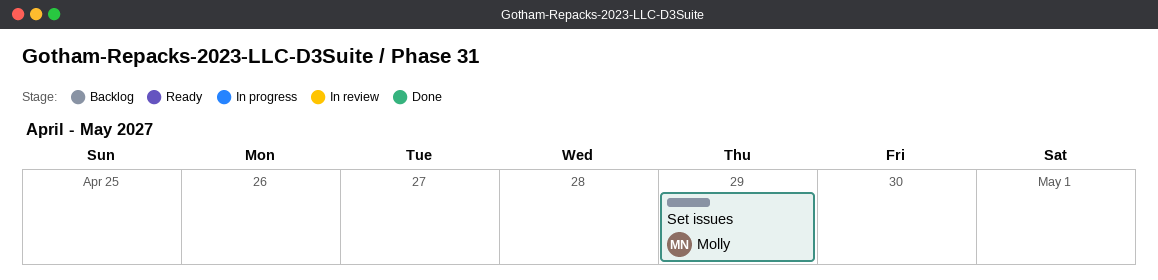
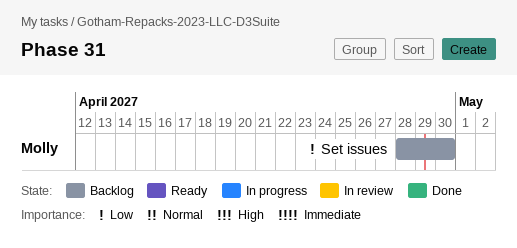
Set issues, due: Apr 29 -> Apr 30

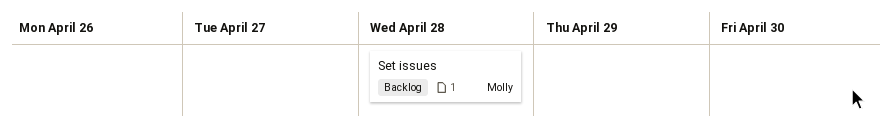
Set issues, due: Apr 30 -> Apr 28

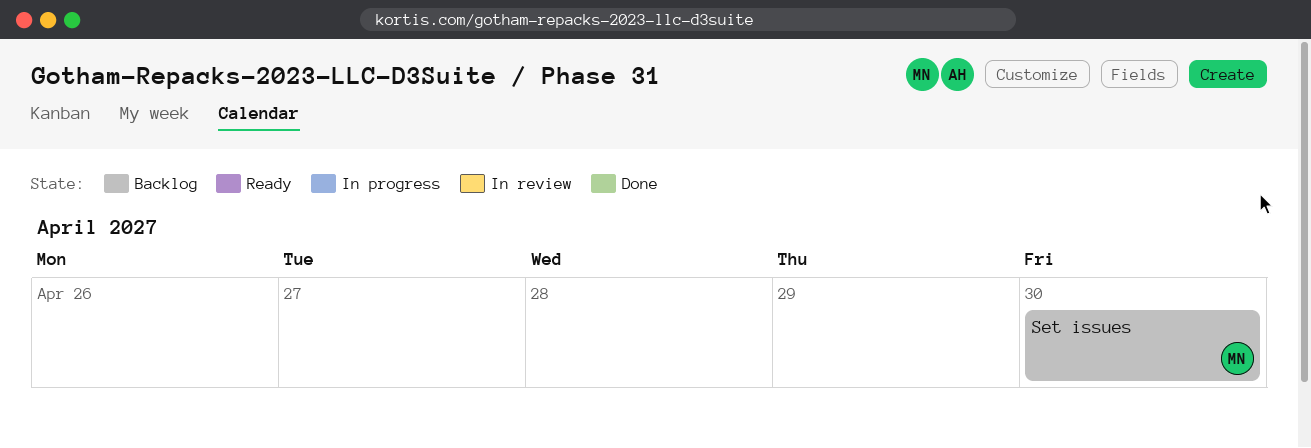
Set issues, due: Apr 28 -> Apr 30

